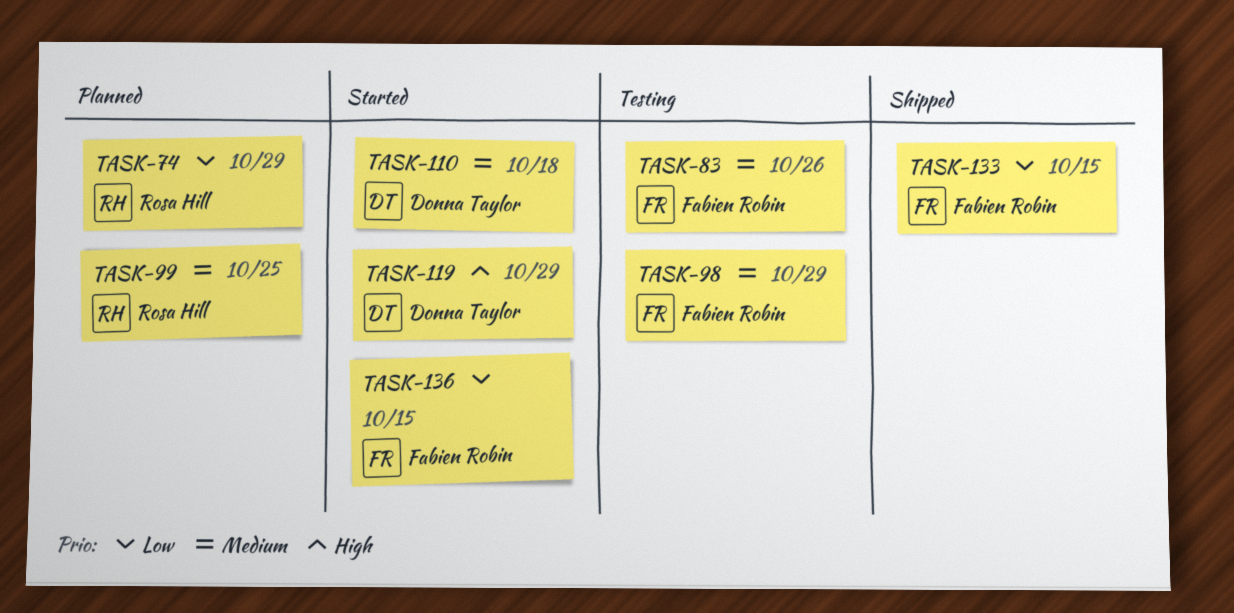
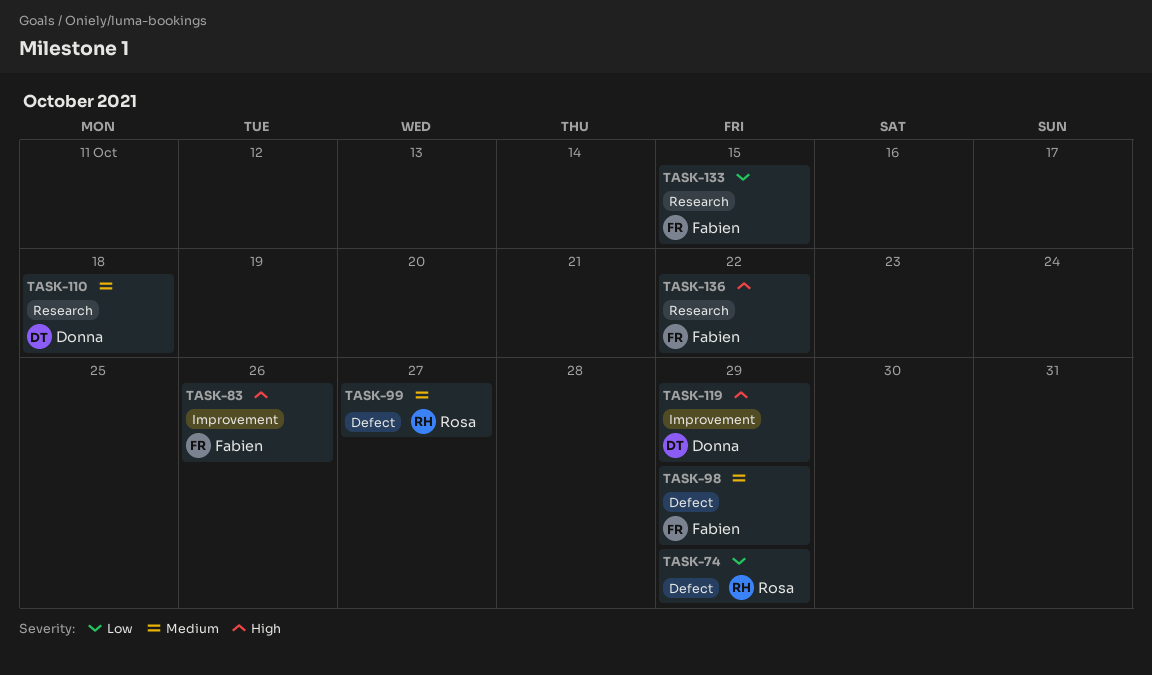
TASK-83, priority: Medium -> High
TASK-99, due: Oct 25 -> Oct 27
TASK-136, priority: Low -> High
TASK-136, due: Oct 15 -> Oct 22

